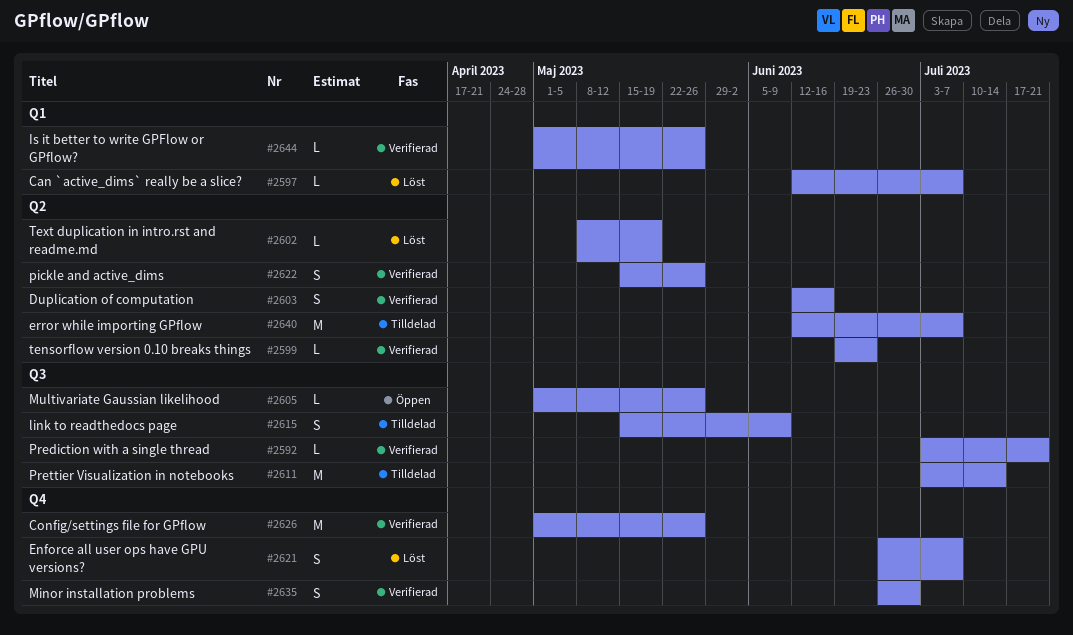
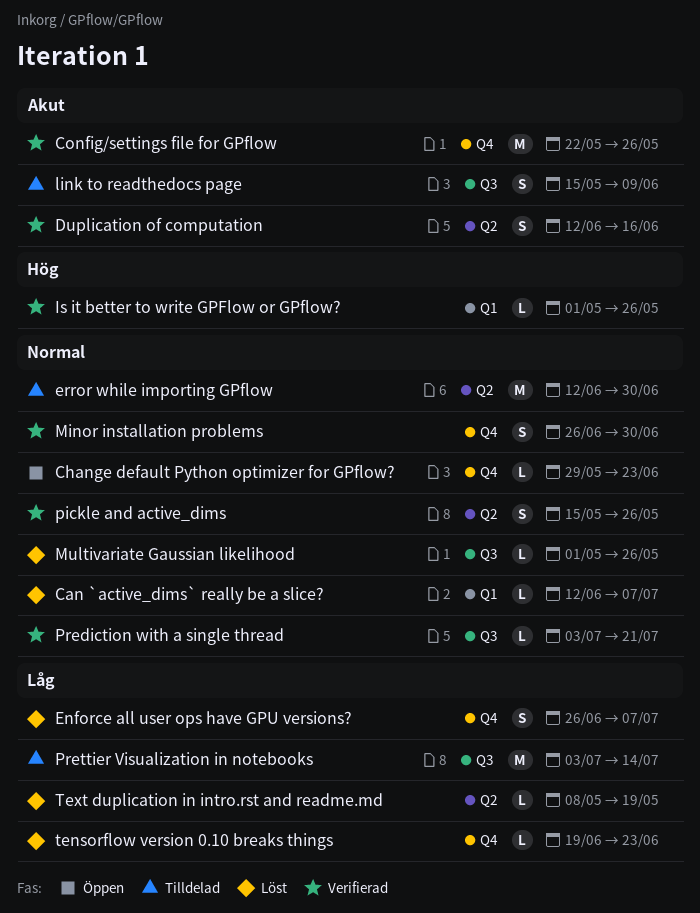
Change default Python optimizer for GPflow?: none -> present
Config/settings file for GPflow, start: May 1 -> May 22
error while importing GPflow, due: Jul 7 -> Jun 30
Multivariate Gaussian likelihood, status: Öppen -> Löst
tensorflow version 0.10 breaks things, status: Verifierad -> Löst
tensorflow version 0.10 breaks things, label: Q2 -> Q4

